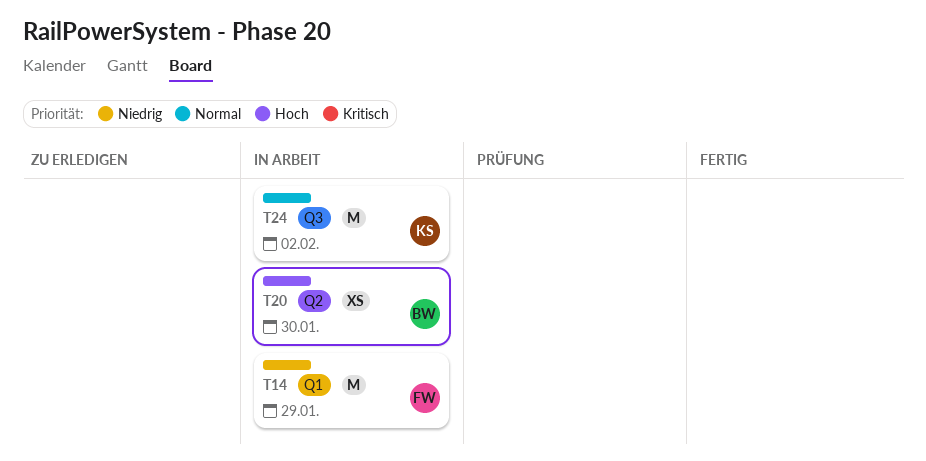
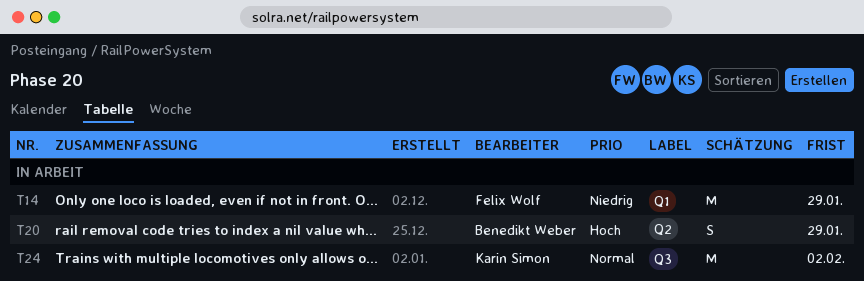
T20, estimate: XS -> S
T20, due: Jan 30 -> Jan 29

